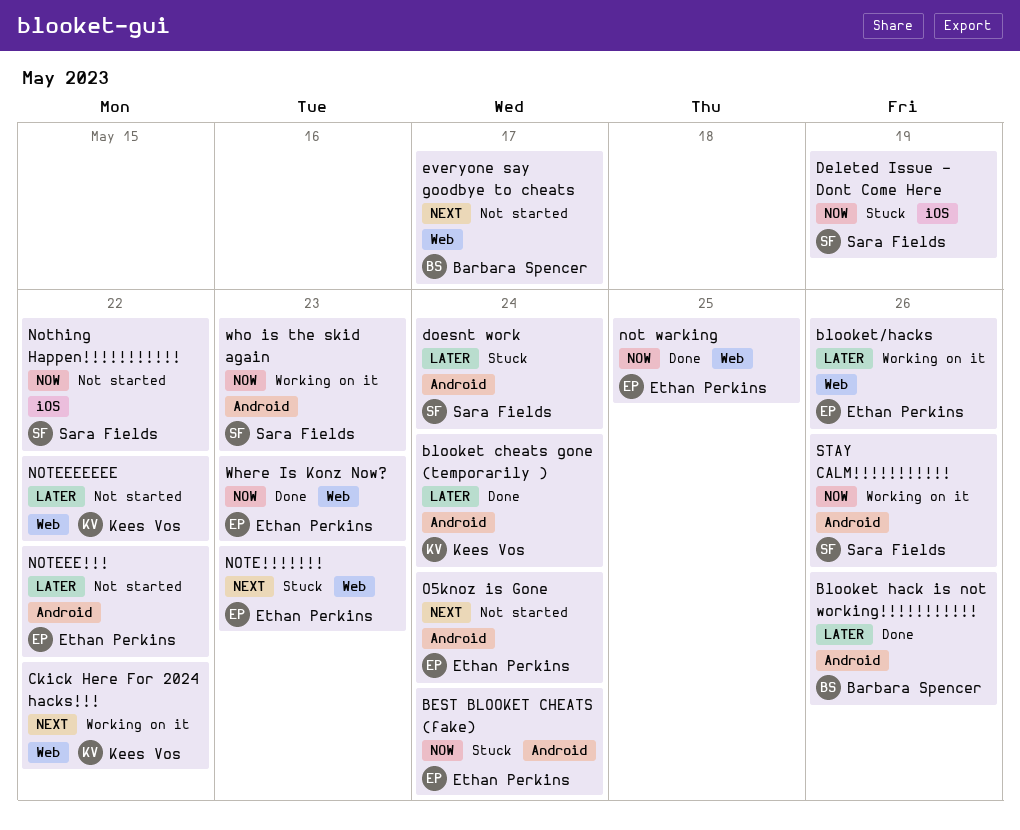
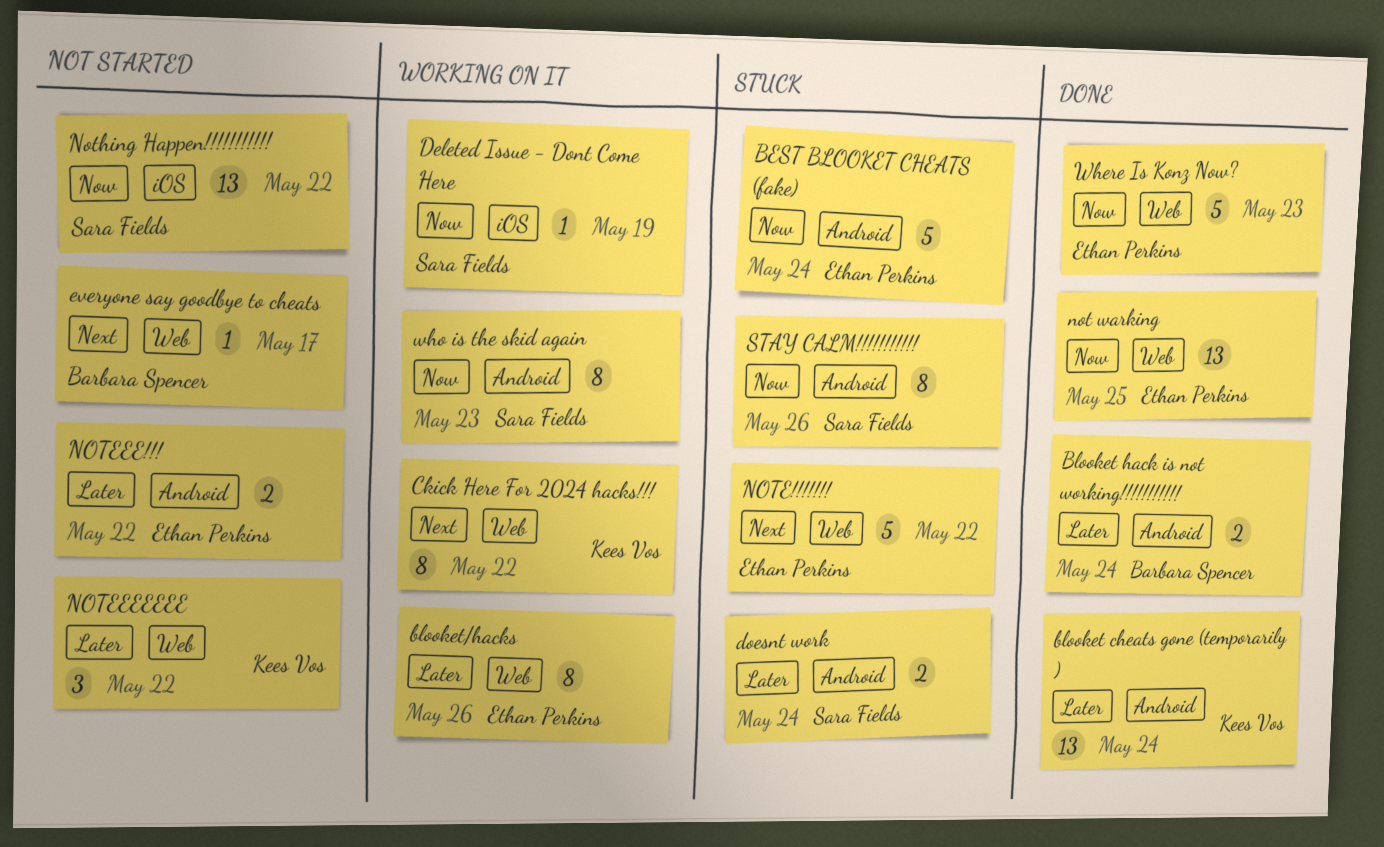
Blooket hack is not working!!!!!!!!!!!, due: May 26 -> May 24
Deleted Issue - Dont Come Here, status: Stuck -> Working on it
NOTE!!!!!!!, due: May 23 -> May 22
O5knoz is Gone: present -> none
STAY CALM!!!!!!!!!!!, status: Working on it -> Stuck

